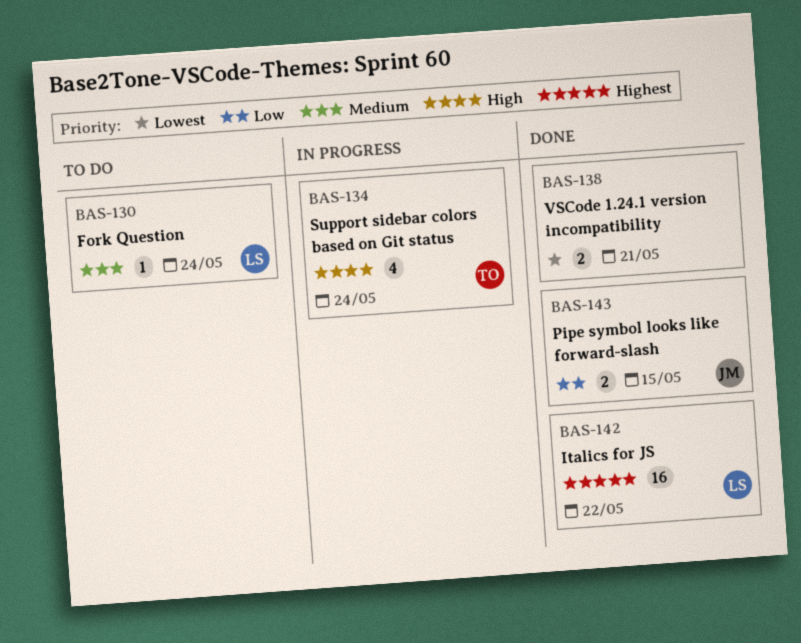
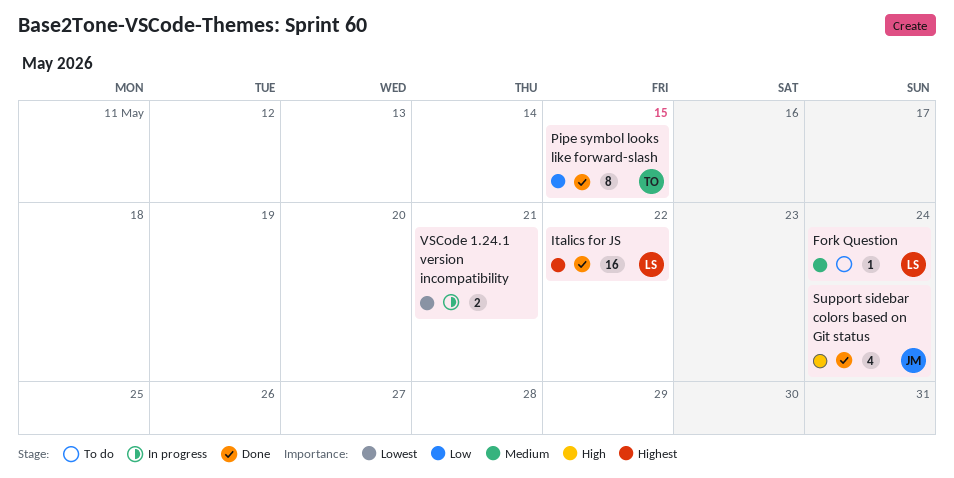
Pipe symbol looks like forward-slash, owner: JM -> TO
Pipe symbol looks like forward-slash, estimate: 2 -> 8
Support sidebar colors based on Git status, status: In progress -> Done
Support sidebar colors based on Git status, owner: TO -> JM
VSCode 1.24.1 version incompatibility, status: Done -> In progress

